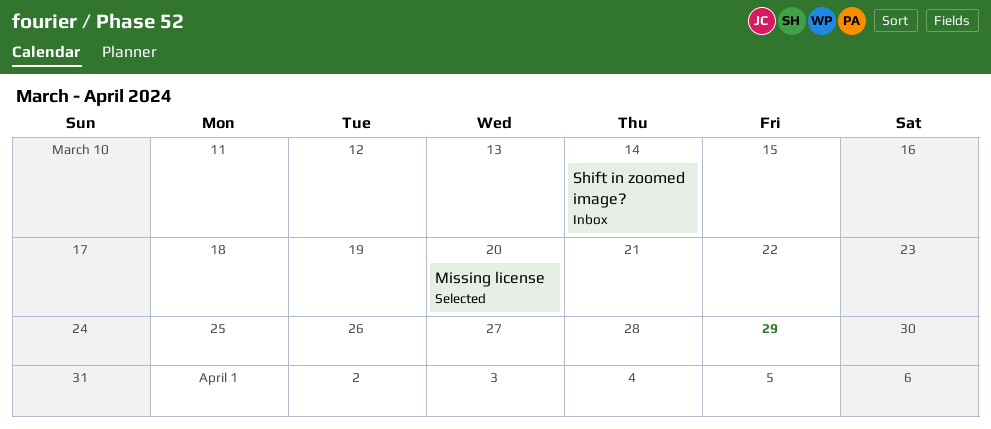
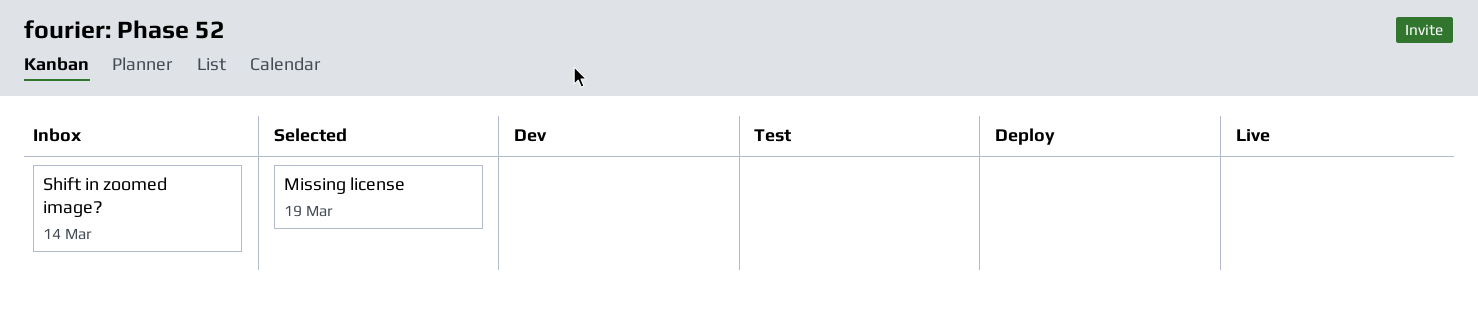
Missing license, due: Mar 20 -> Mar 19

